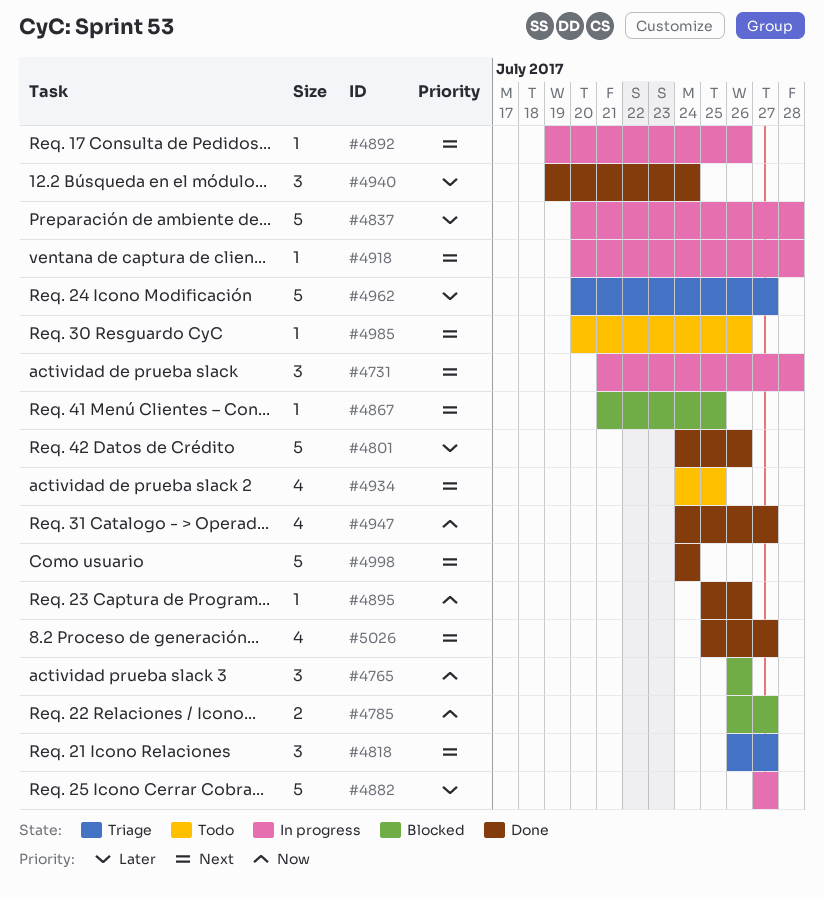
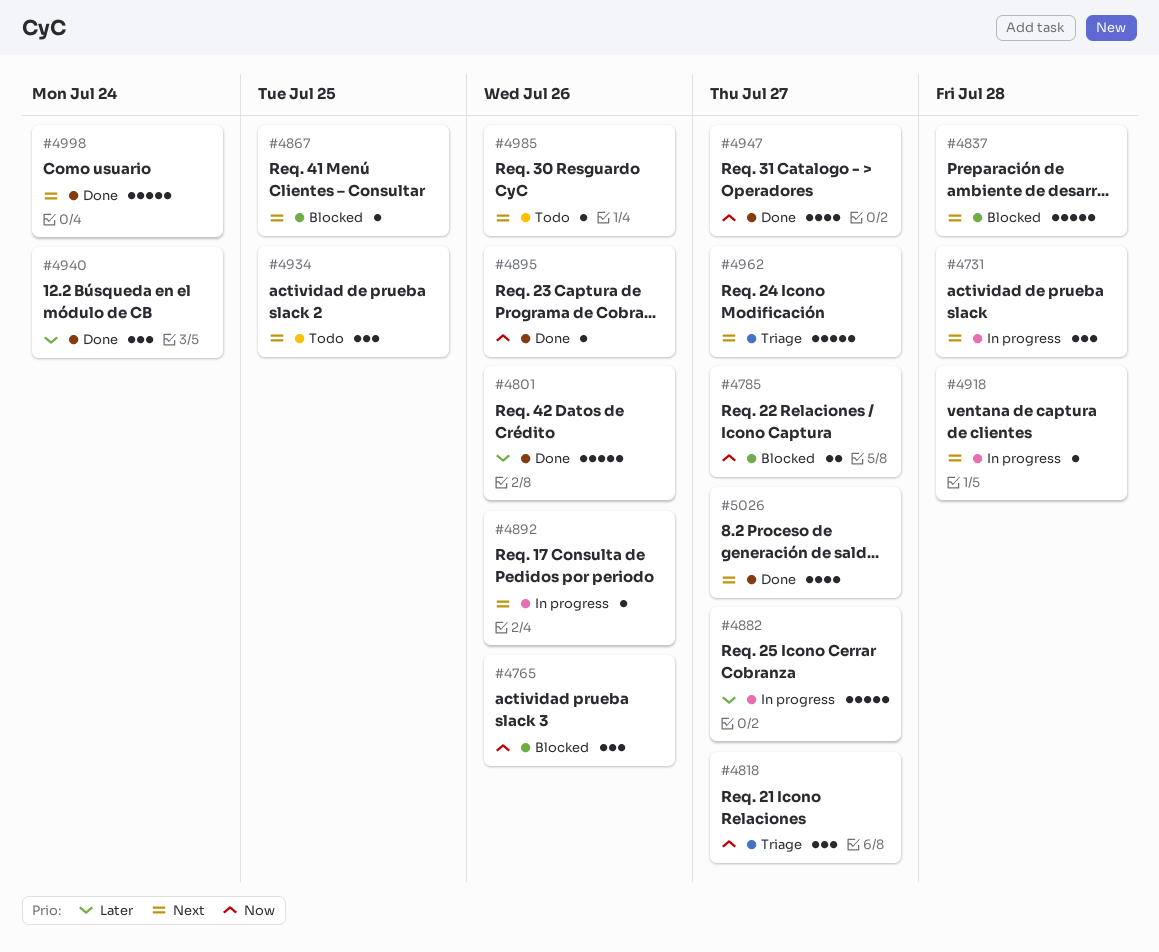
#4818, priority: Next -> Now
#4837, status: In progress -> Blocked
#4837, priority: Later -> Next
#4934, estimate: 4 -> 3
#4962, priority: Later -> Next

